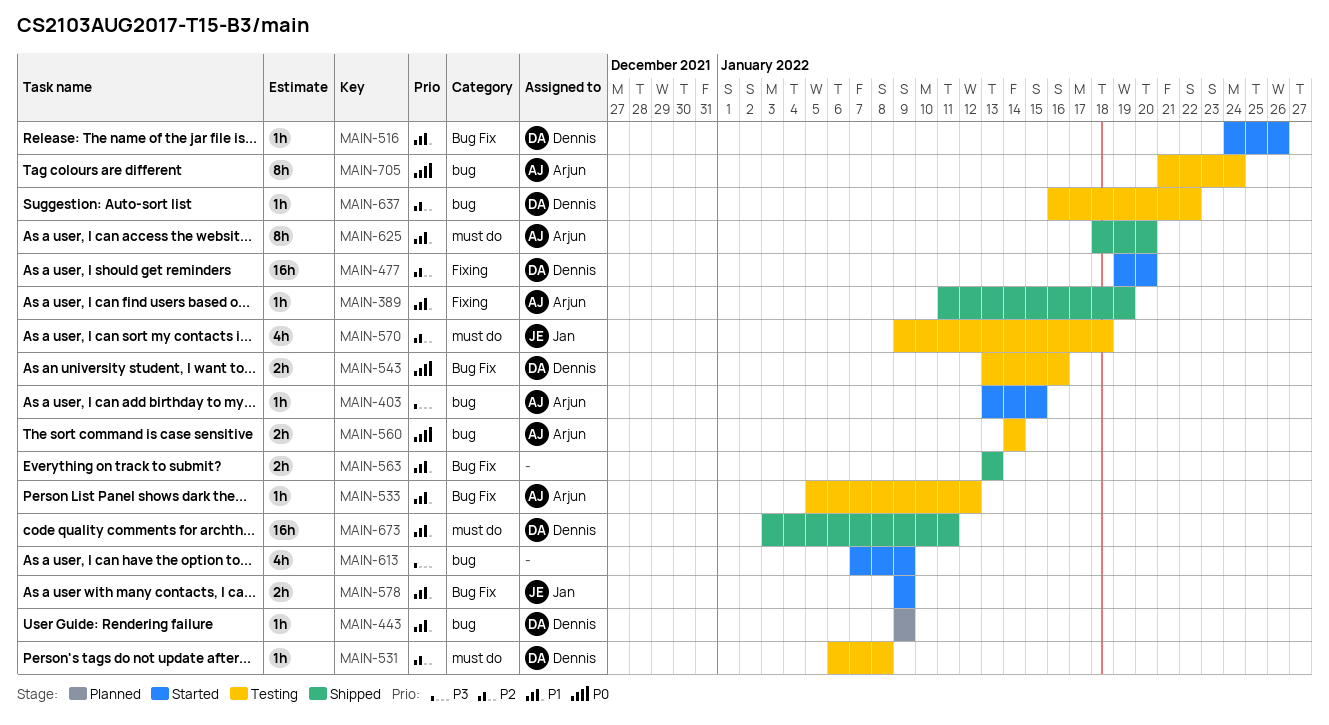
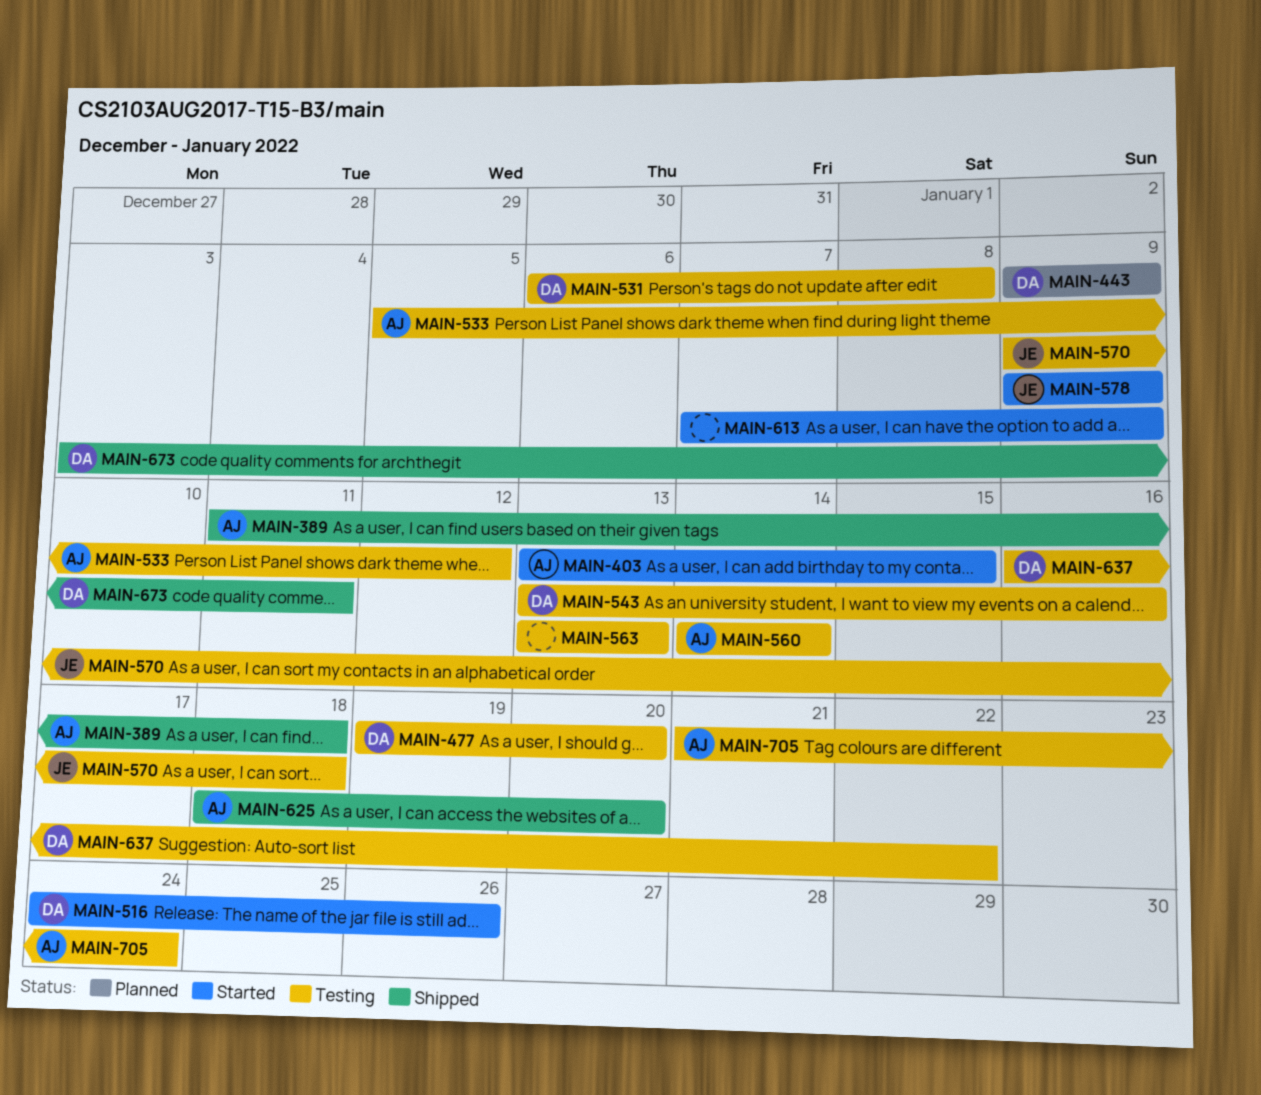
MAIN-389, due: Jan 19 -> Jan 18
MAIN-477, status: Started -> Testing
MAIN-563, status: Shipped -> Testing

